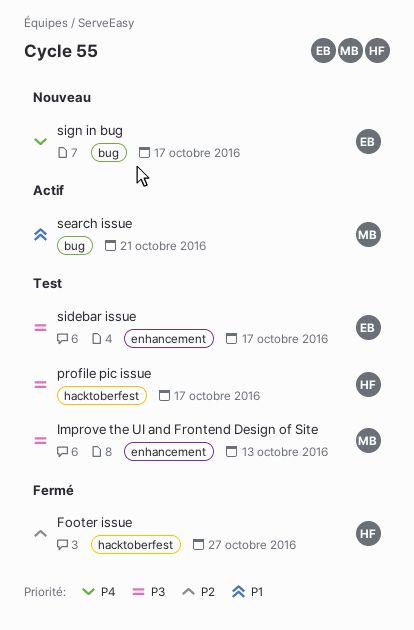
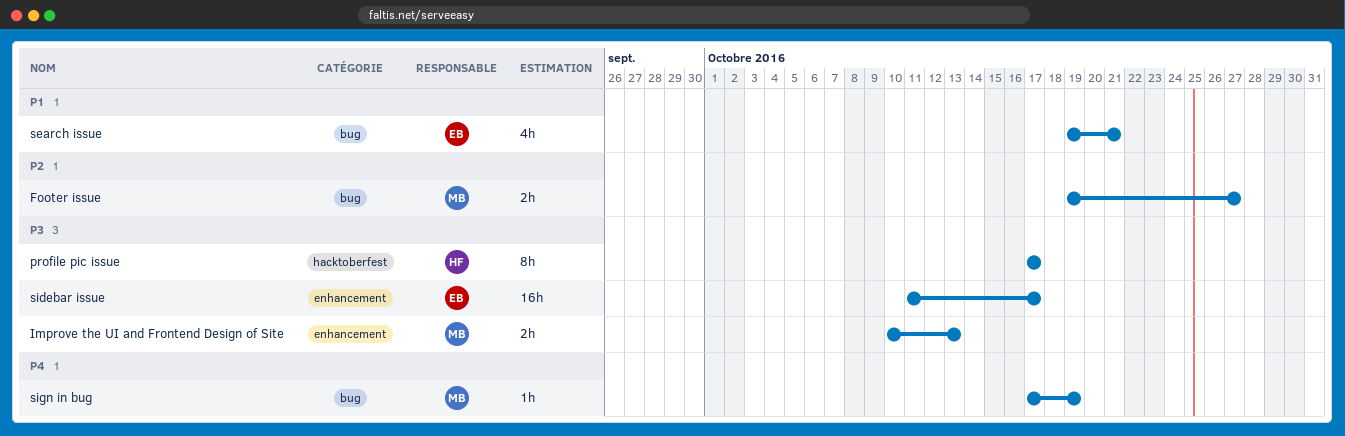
Footer issue, owner: HF -> MB
Footer issue, label: hacktoberfest -> bug
search issue, owner: MB -> EB
sign in bug, owner: EB -> MB
sign in bug, due: Oct 17 -> Oct 19

